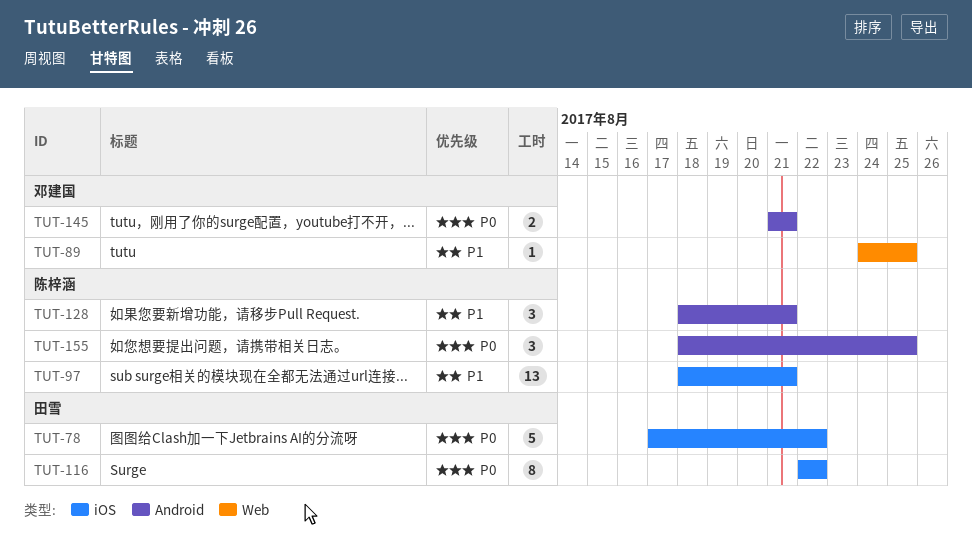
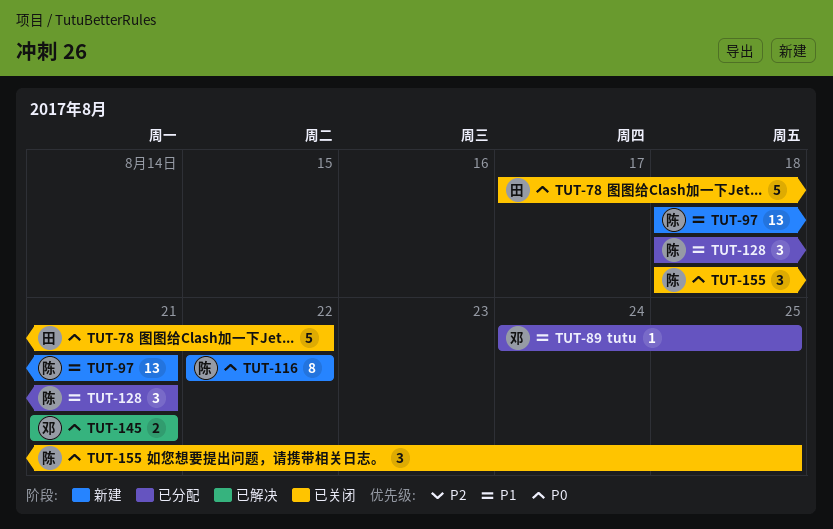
TUT-116, owner: 田雪 -> 陈梓涵

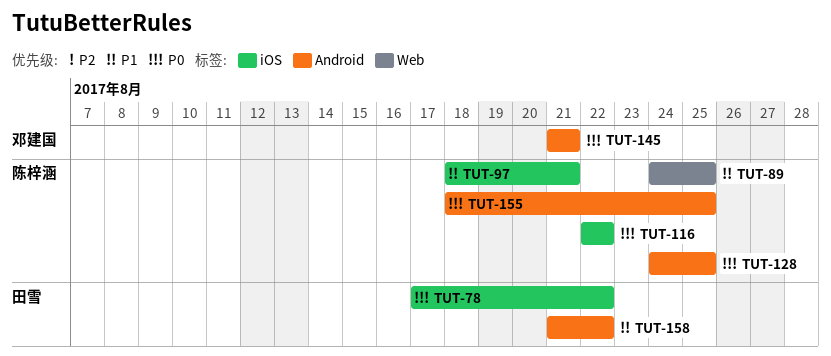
TUT-89, owner: 邓建国 -> 陈梓涵
TUT-128, priority: P1 -> P0
TUT-128, start: Aug 18 -> Aug 24
TUT-128, due: Aug 21 -> Aug 25
TUT-158: none -> present

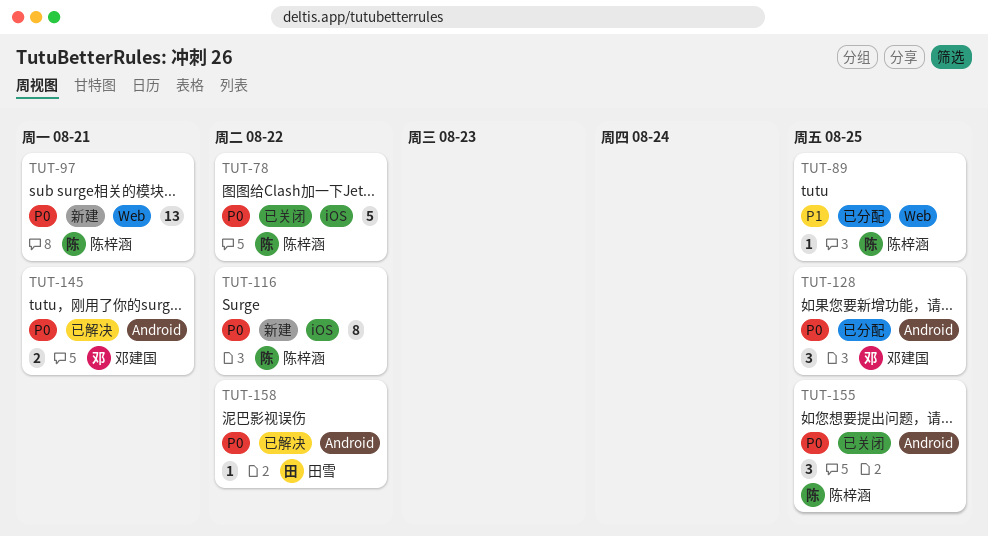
TUT-78, owner: 田雪 -> 陈梓涵
TUT-97, priority: P1 -> P0
TUT-97, label: iOS -> Web
TUT-128, owner: 陈梓涵 -> 邓建国
TUT-158, priority: P1 -> P0

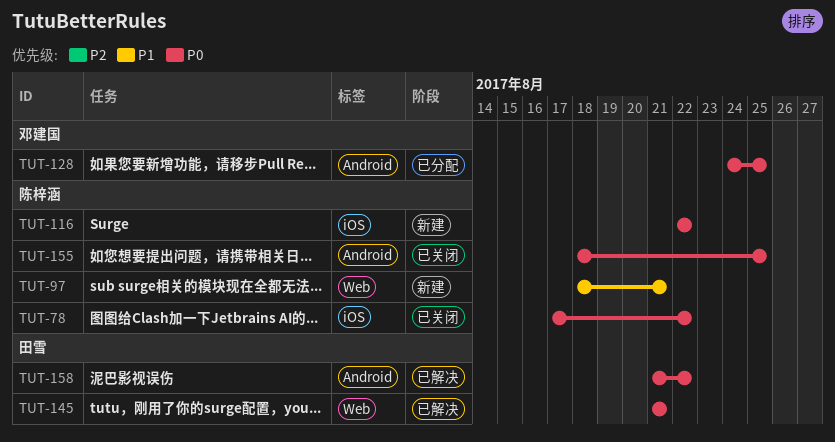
TUT-89: present -> none
TUT-97, priority: P0 -> P1
TUT-145, owner: 邓建国 -> 田雪
TUT-145, label: Android -> Web

